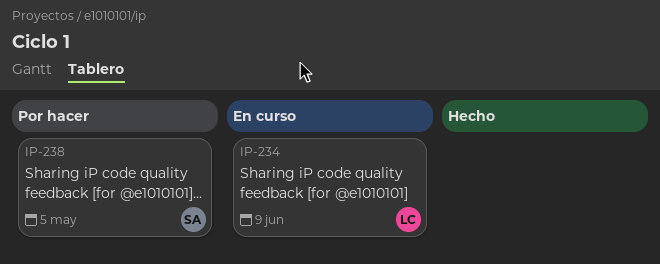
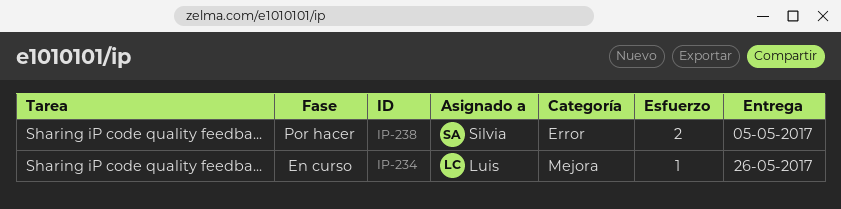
IP-234, due: Jun 9 -> May 26

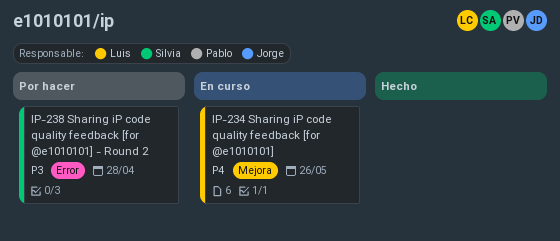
IP-238, due: May 5 -> Apr 28

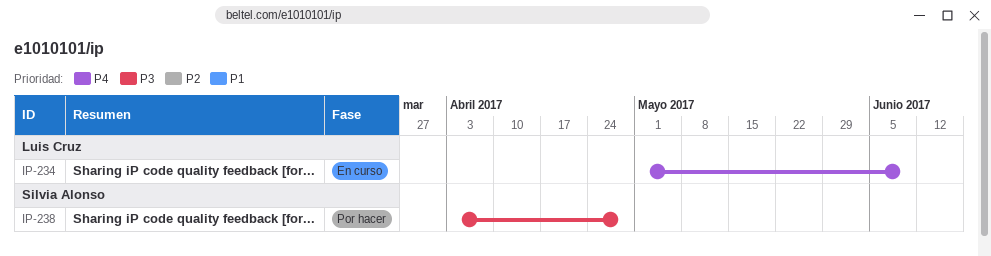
IP-234, due: May 26 -> Jun 9

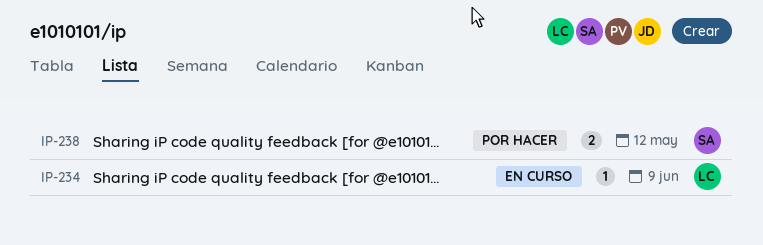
IP-238, due: Apr 28 -> May 12

